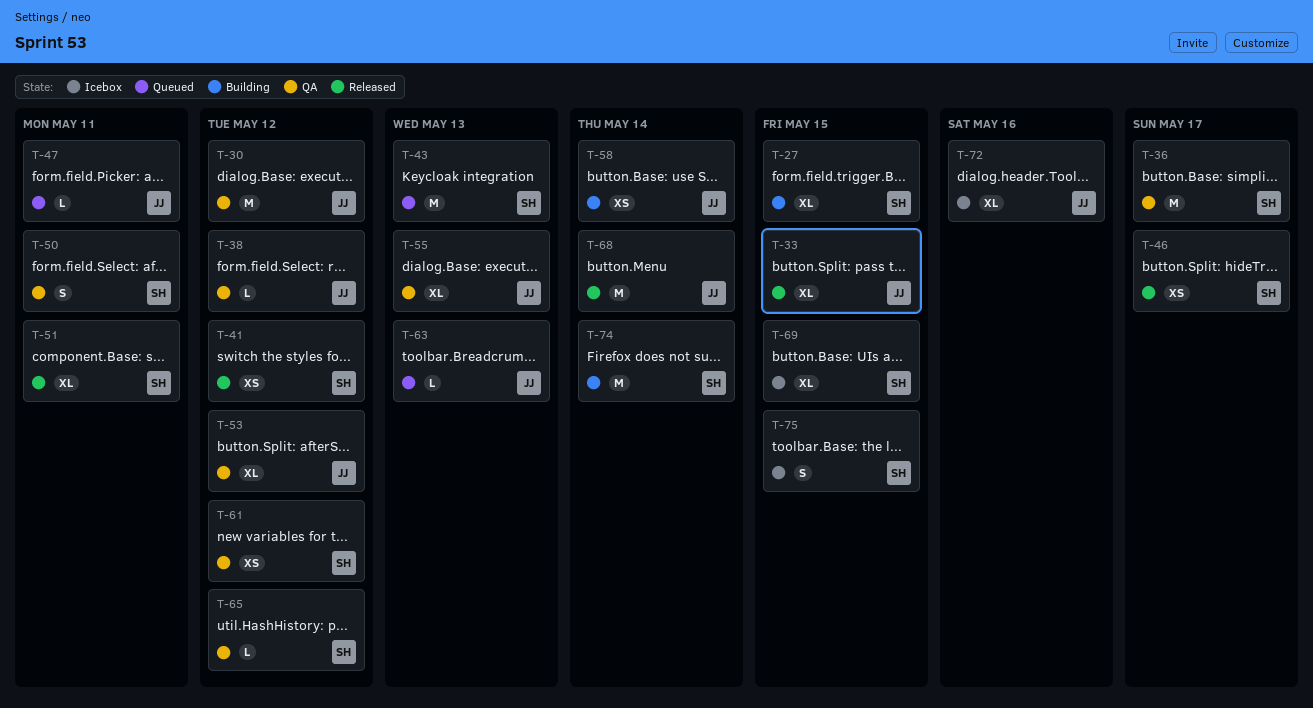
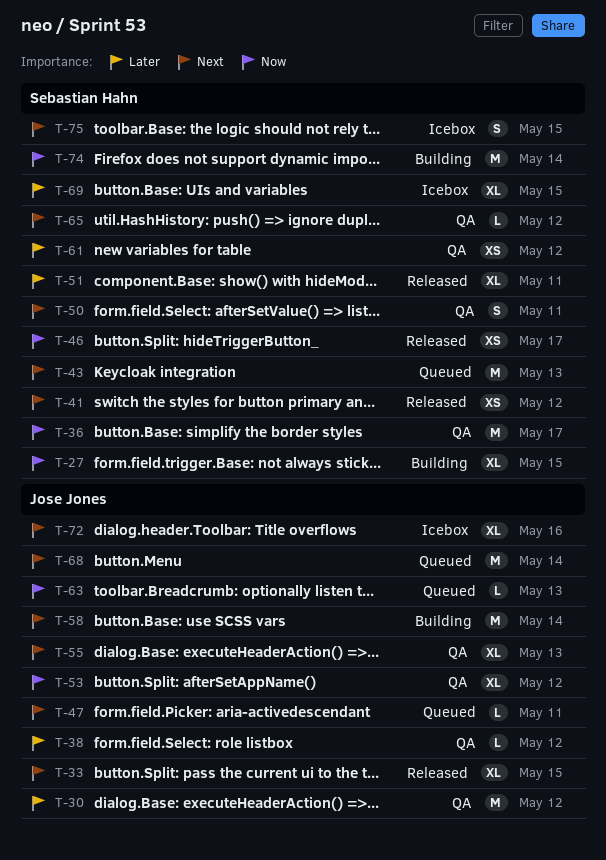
T-58, estimate: XS -> M
T-68, status: Released -> Queued

